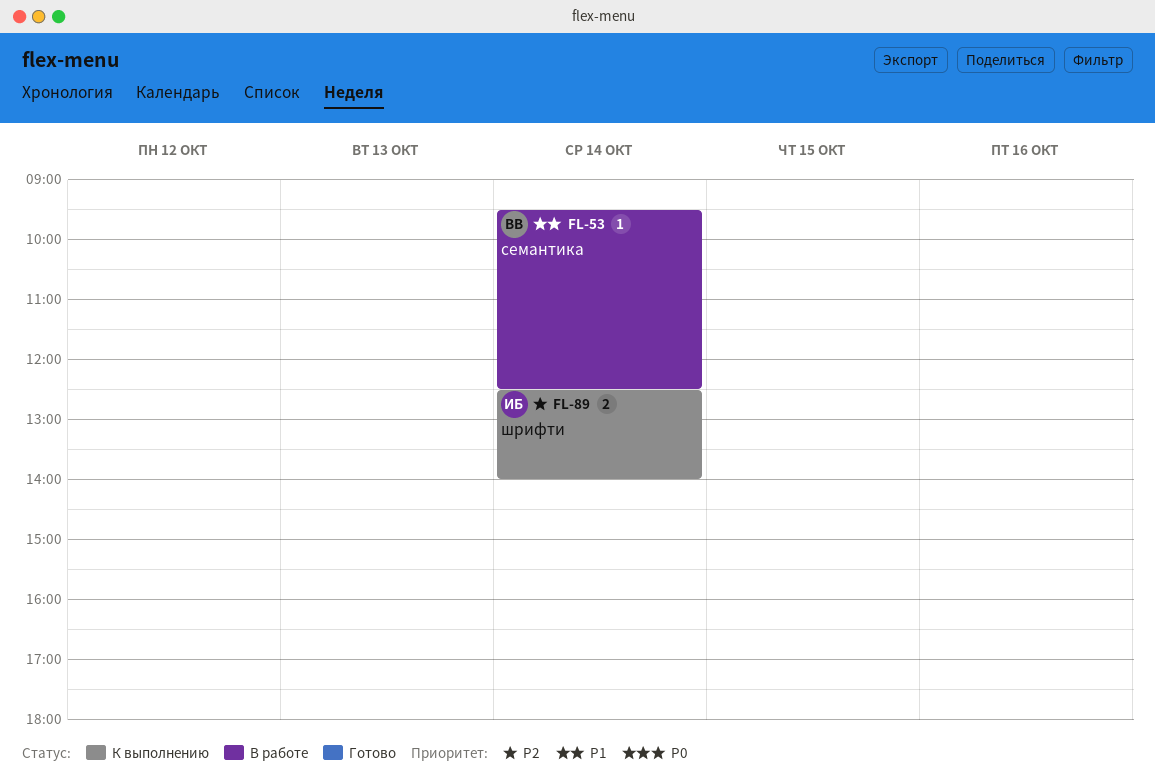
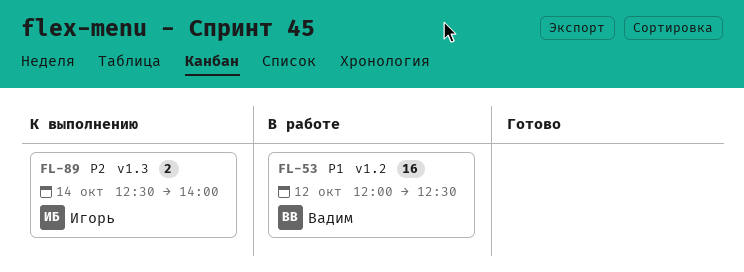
FL-53, estimate: 1 -> 16
FL-53, day: Oct 14 -> Oct 12
FL-53, begins: 09:30 -> 12:00

